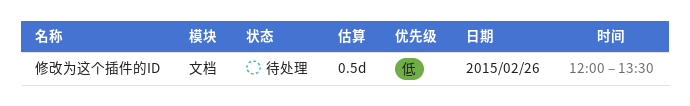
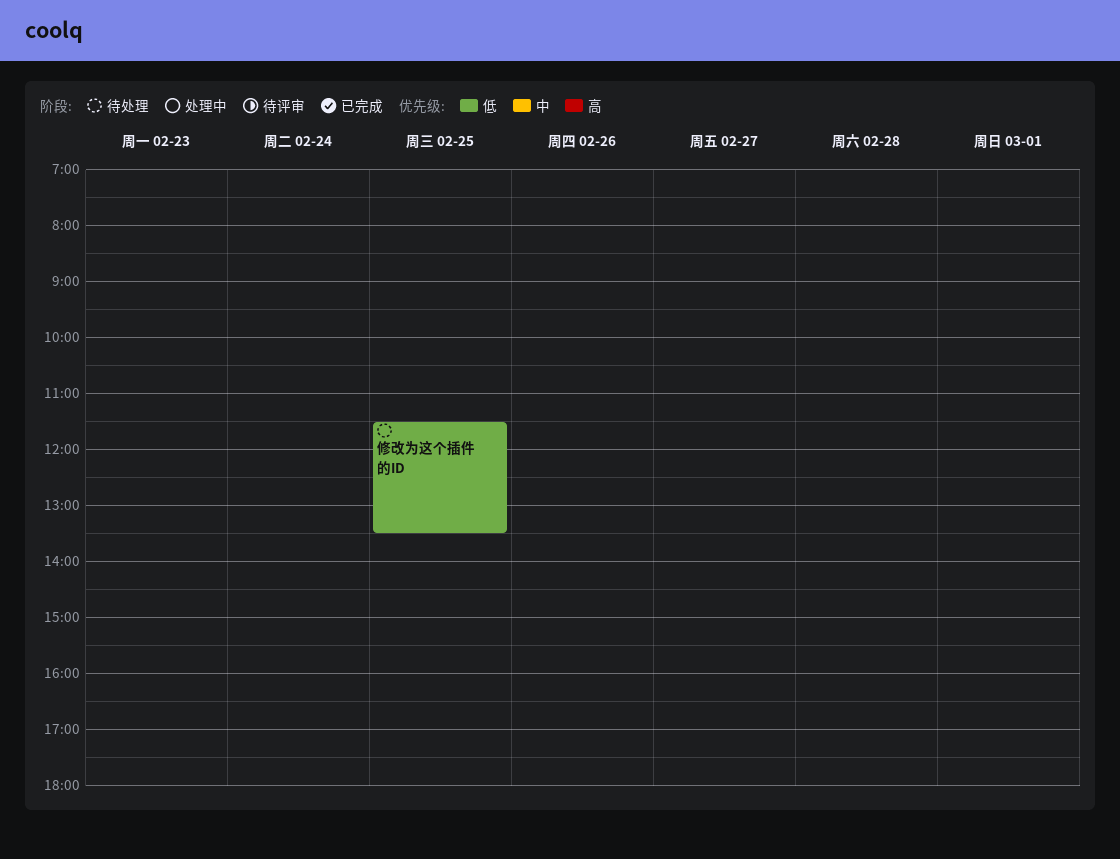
修改为这个插件的ID, day: Feb 26 -> Feb 25
修改为这个插件的ID, begins: 12:00 -> 11:30

